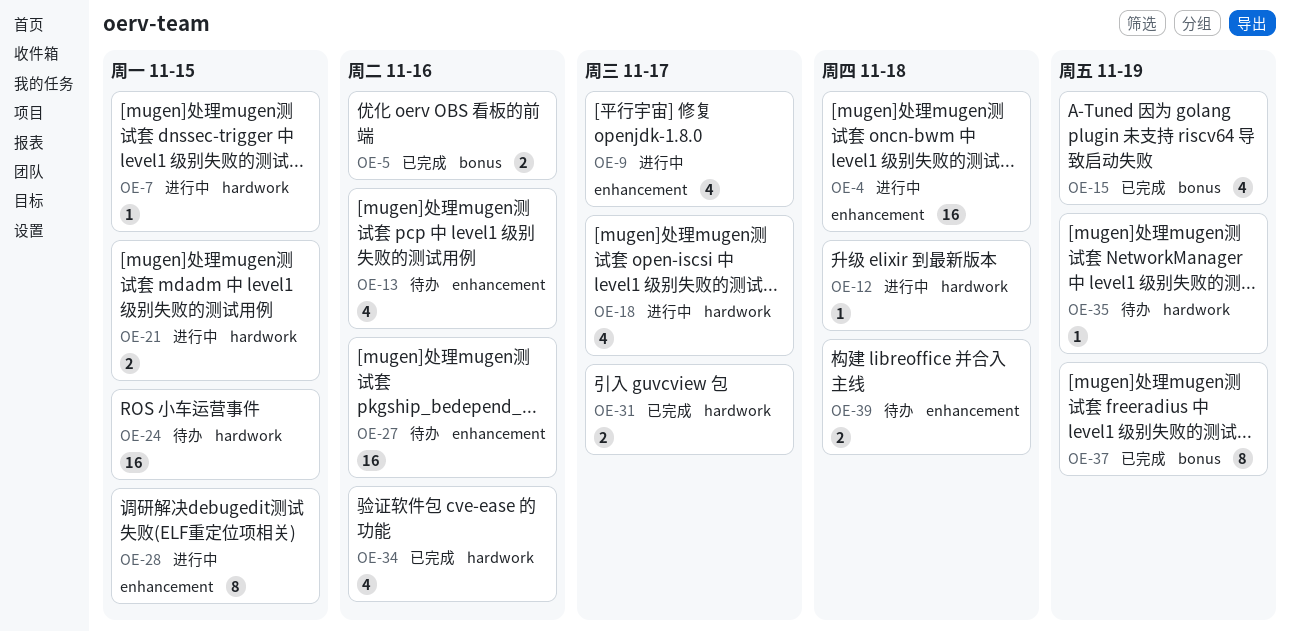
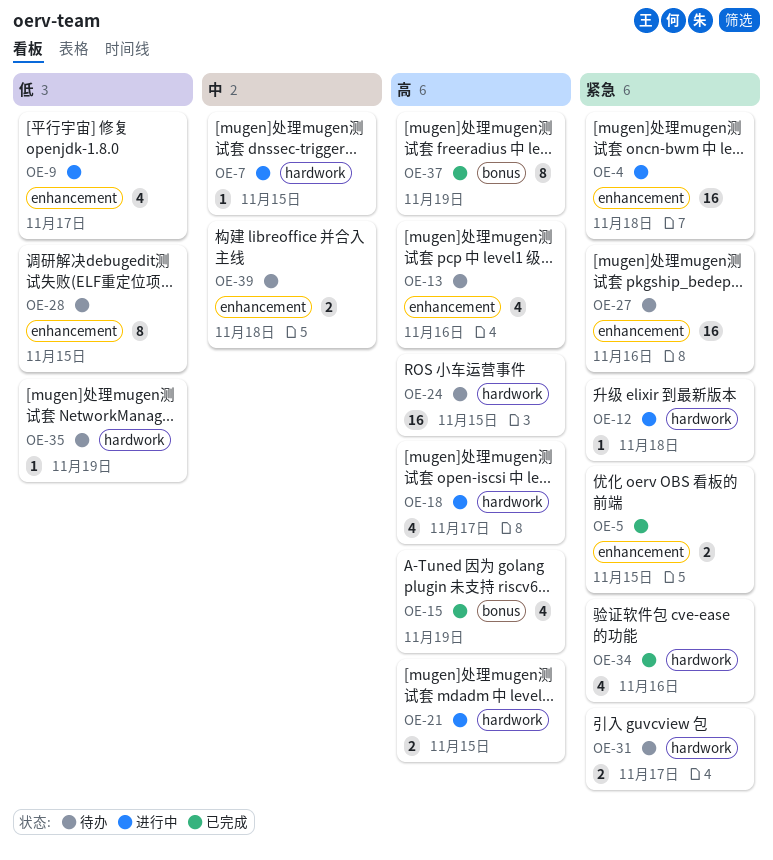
OE-5, label: bonus -> enhancement
OE-5, due: Nov 16 -> Nov 15
OE-28, status: 进行中 -> 待办
OE-31, status: 已完成 -> 待办

